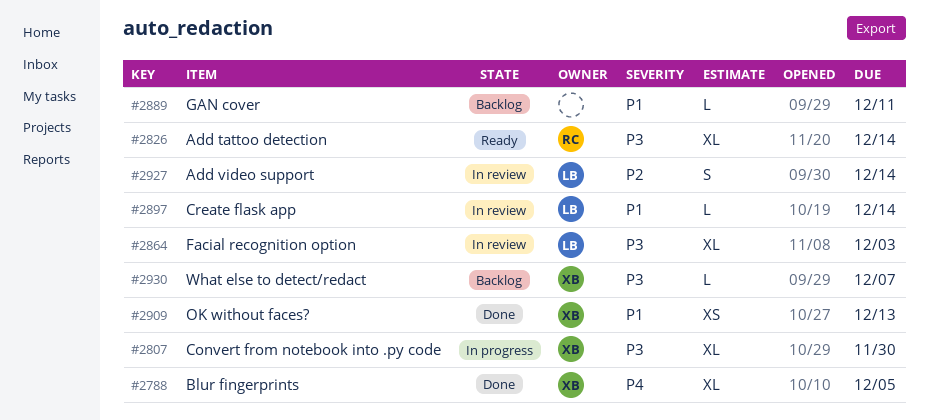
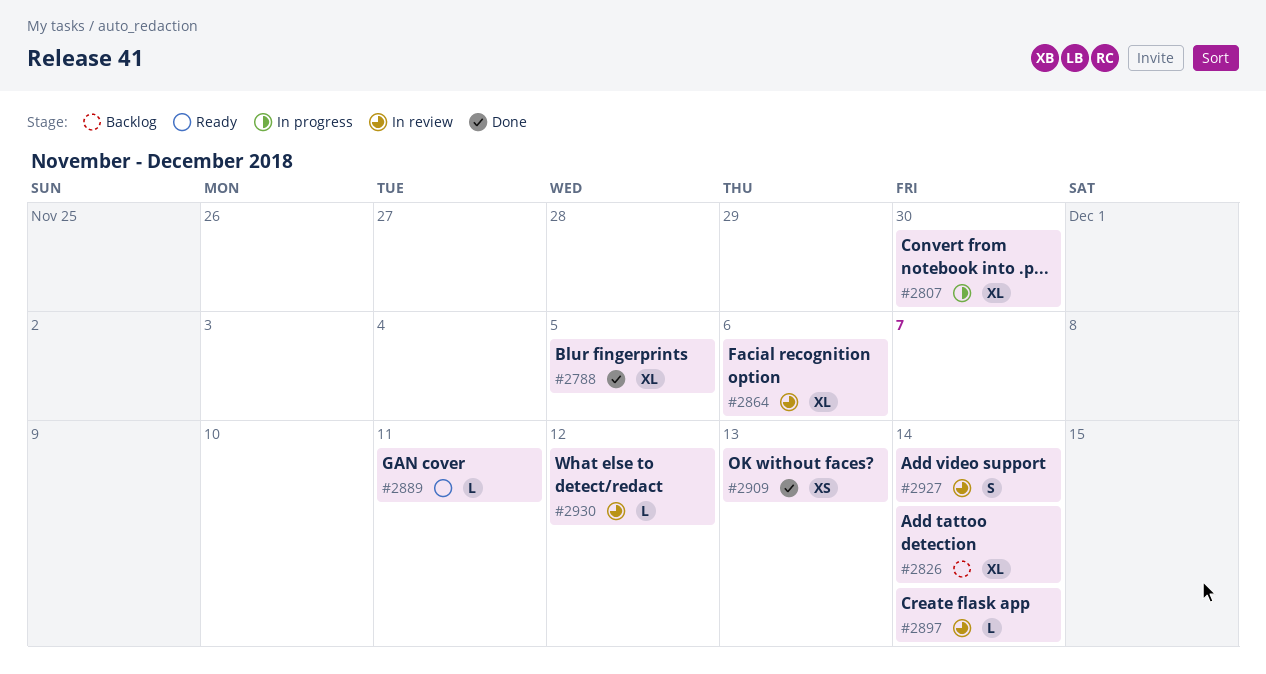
#2826, status: Ready -> Backlog
#2864, due: Dec 3 -> Dec 6
#2889, status: Backlog -> Ready
#2930, status: Backlog -> In review
#2930, due: Dec 7 -> Dec 12

